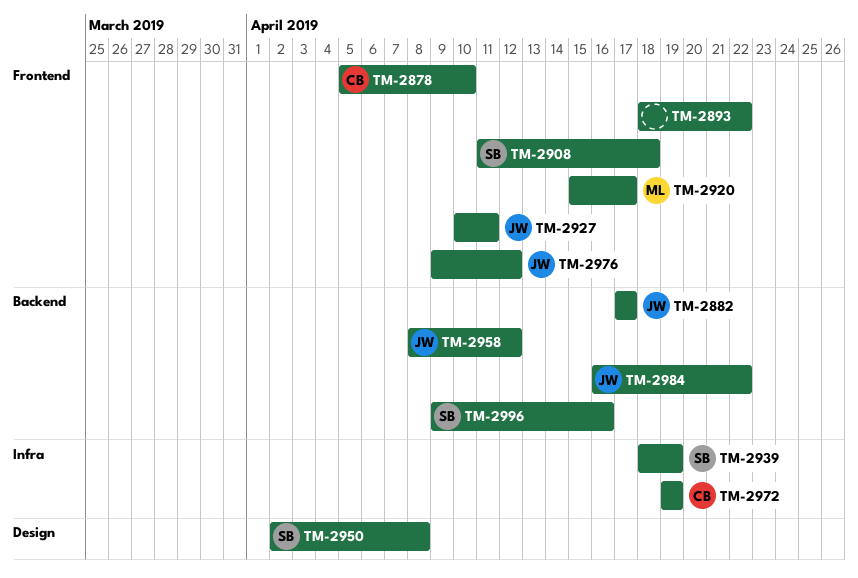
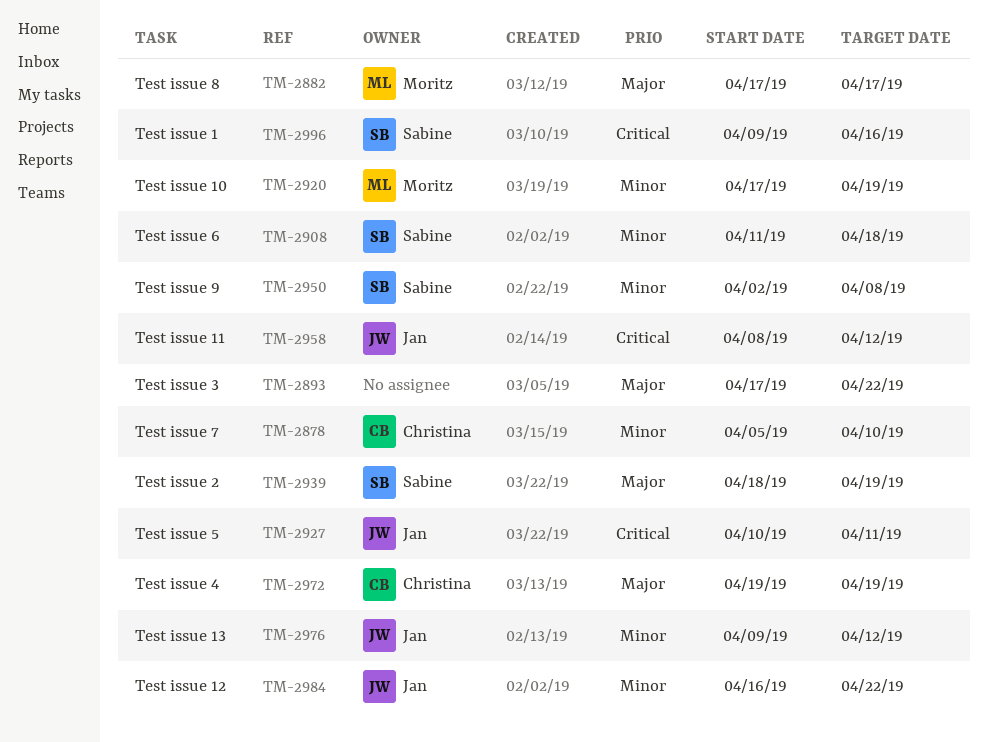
TM-2882, owner: Jan -> Moritz
TM-2893, start: Apr 18 -> Apr 17
TM-2920, start: Apr 15 -> Apr 17
TM-2920, due: Apr 17 -> Apr 19

